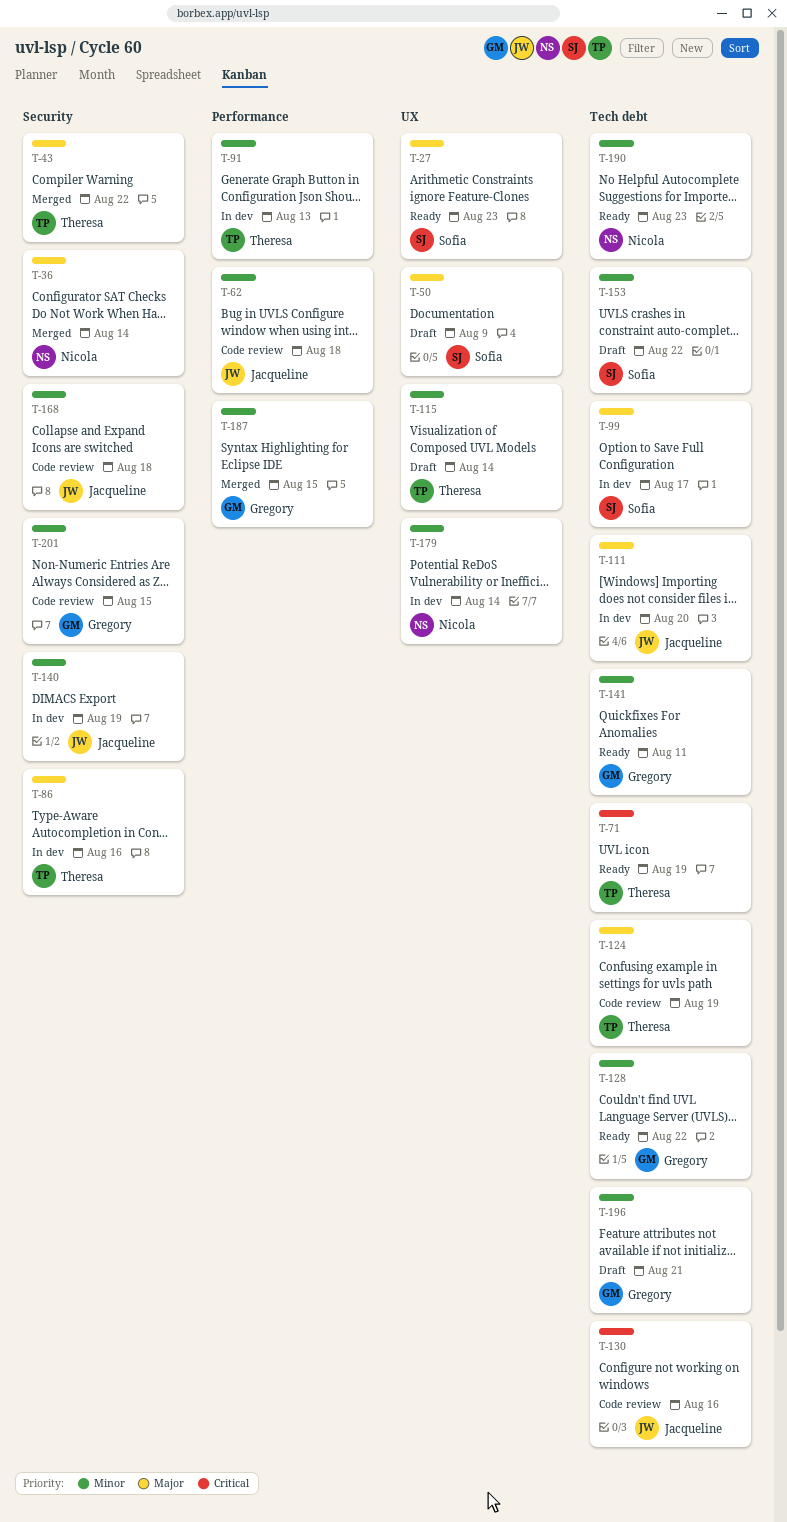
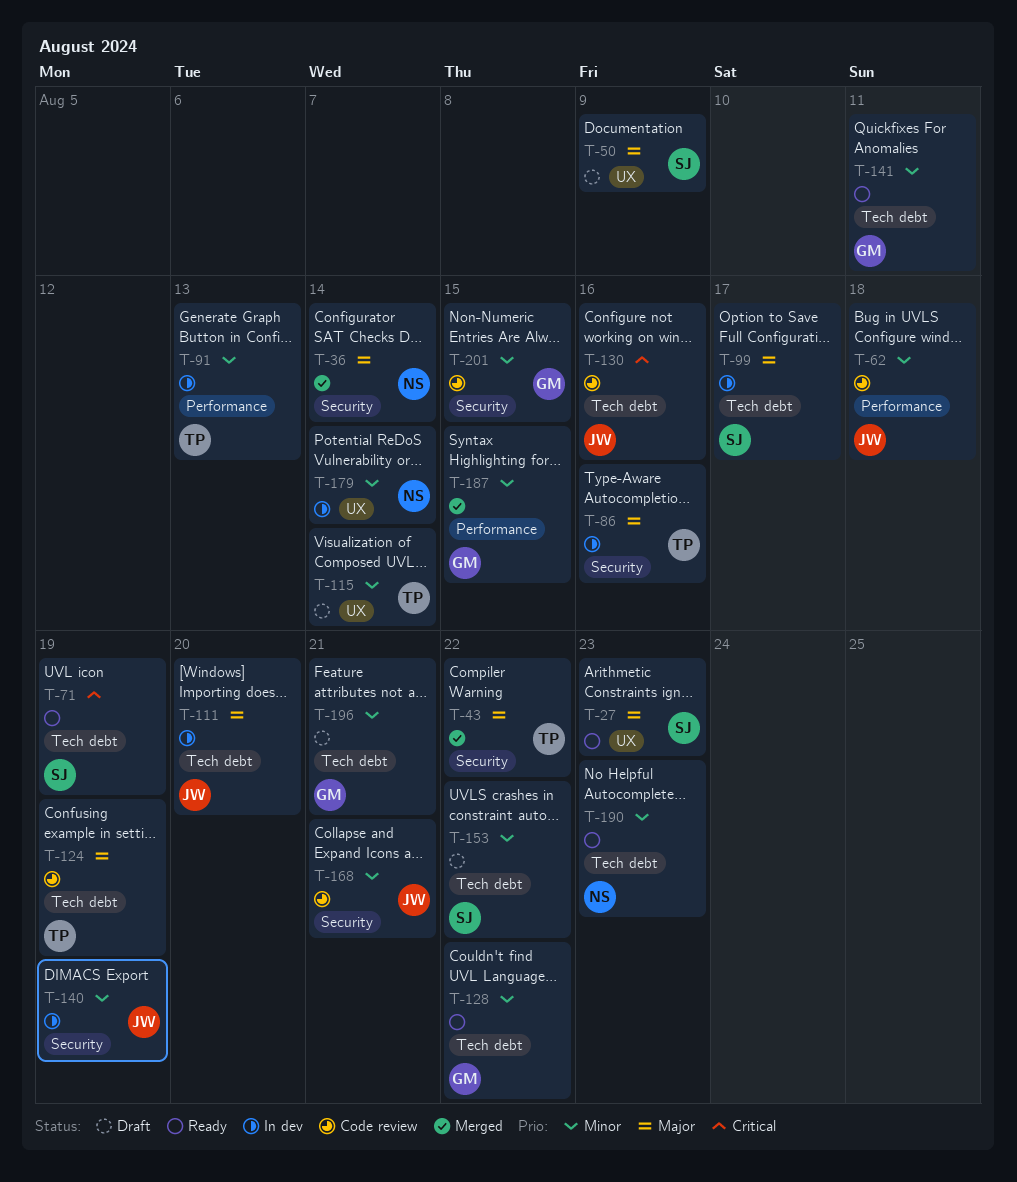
T-71, owner: Theresa -> Sofia
T-168, due: Aug 18 -> Aug 21

